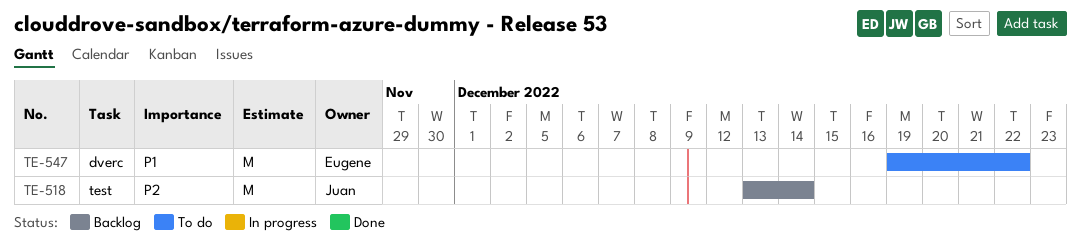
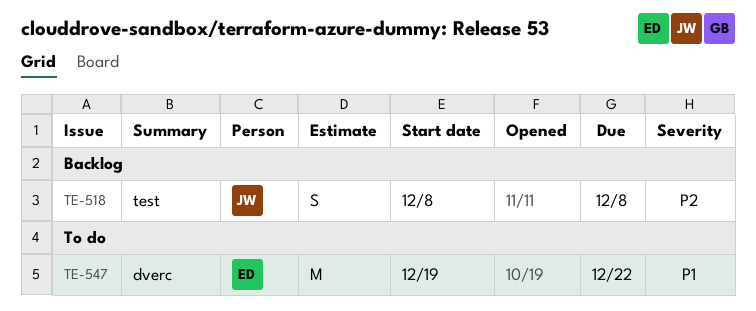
TE-518, estimate: M -> S
TE-518, start: Dec 13 -> Dec 8
TE-518, due: Dec 14 -> Dec 8

